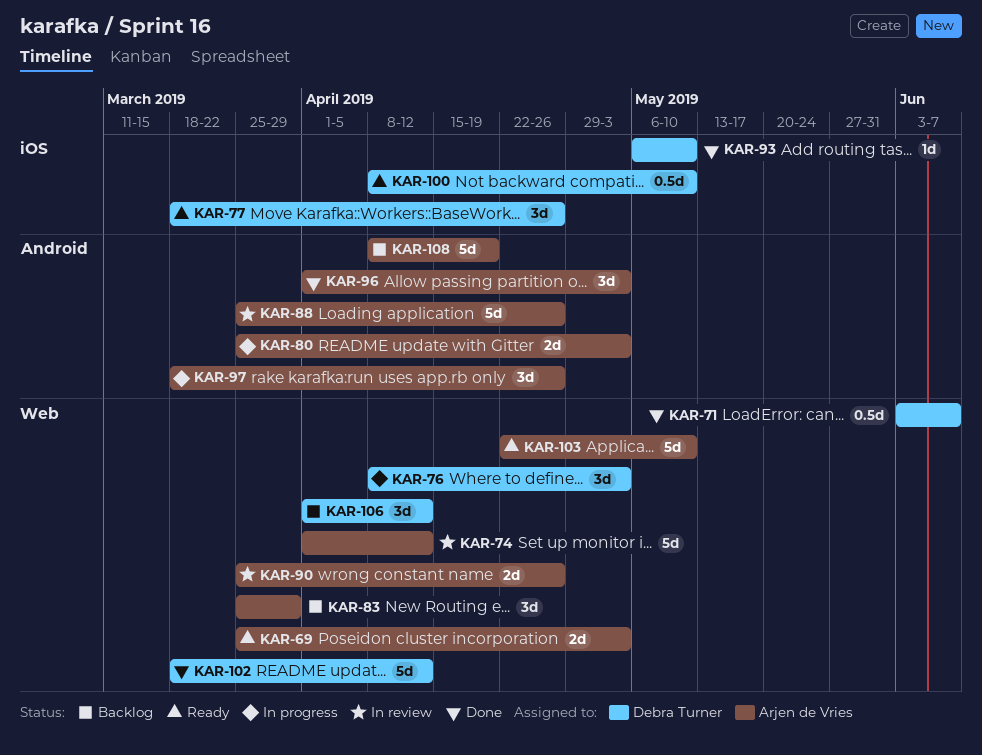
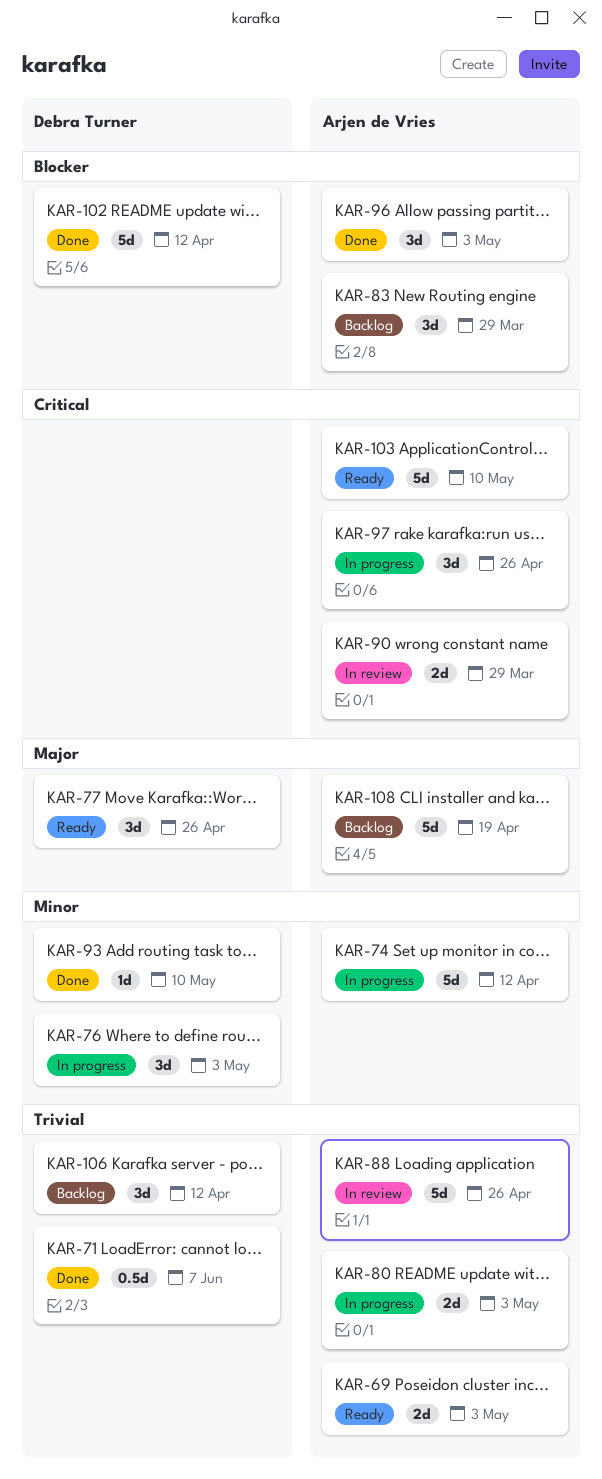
KAR-74, status: In review -> In progress
KAR-90, due: Apr 26 -> Mar 29
KAR-100: present -> none

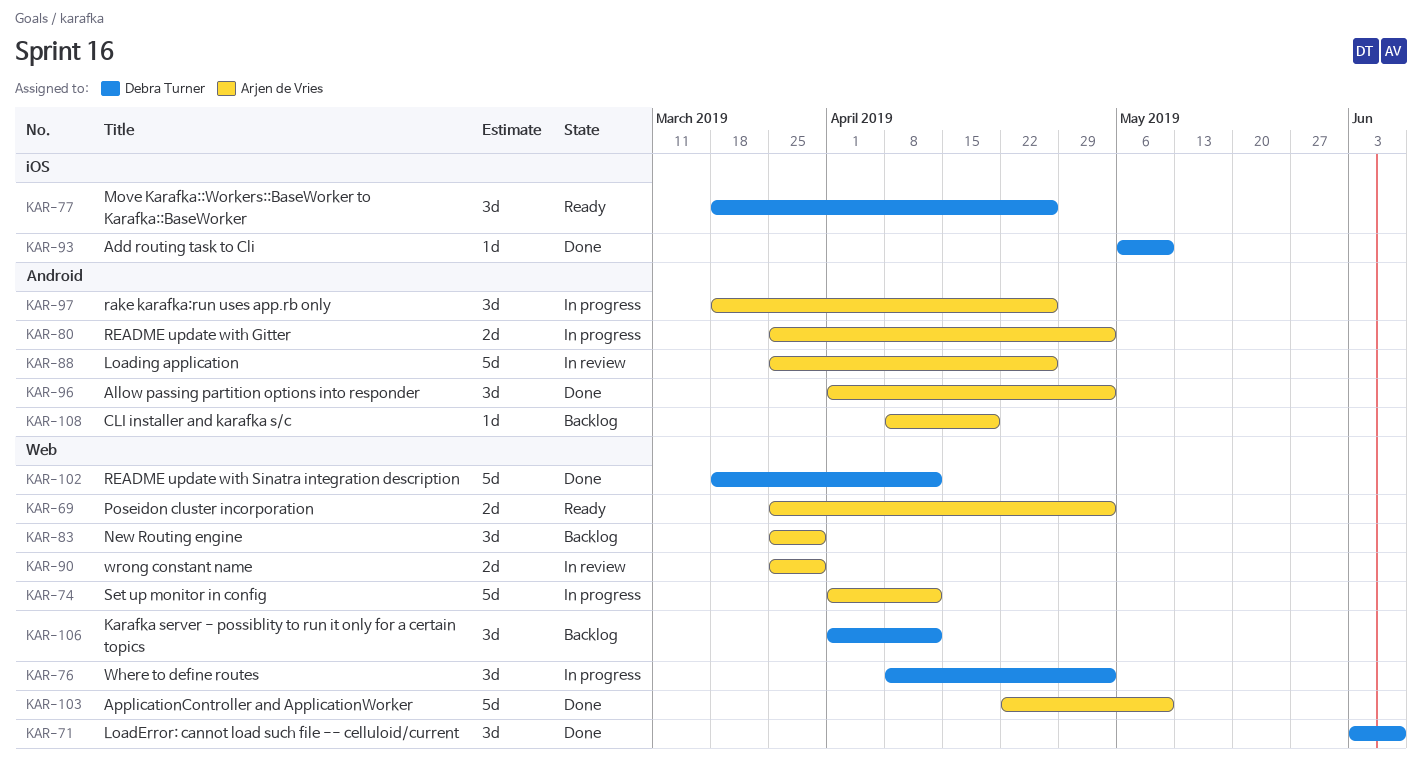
KAR-71, estimate: 0.5d -> 3d
KAR-103, status: Ready -> Done
KAR-108, estimate: 5d -> 1d

